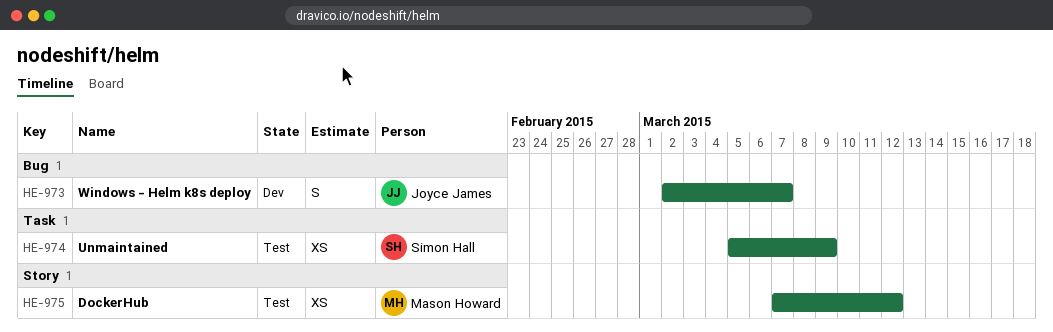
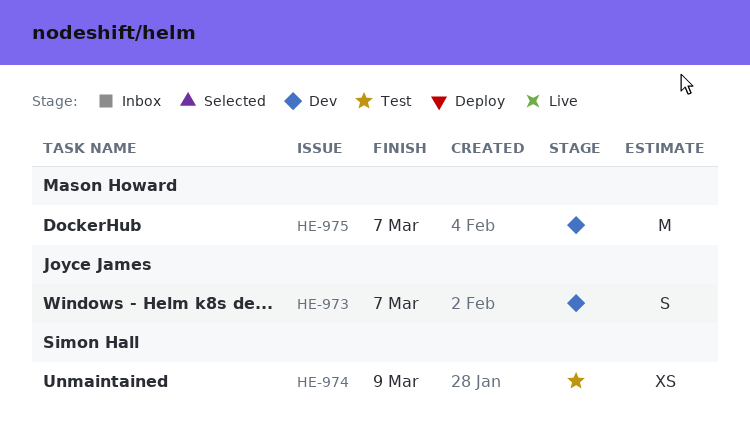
HE-975, status: Test -> Dev
HE-975, estimate: XS -> M
HE-975, due: Mar 12 -> Mar 7

